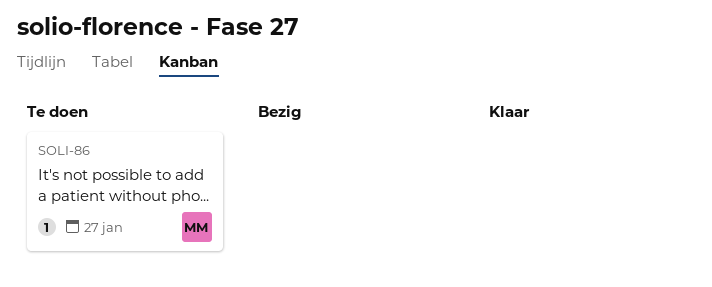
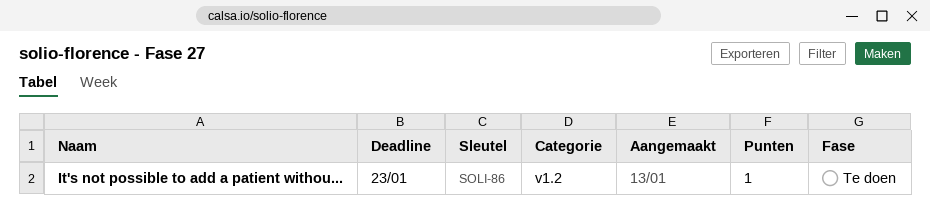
SOLI-86, due: Jan 27 -> Jan 23

